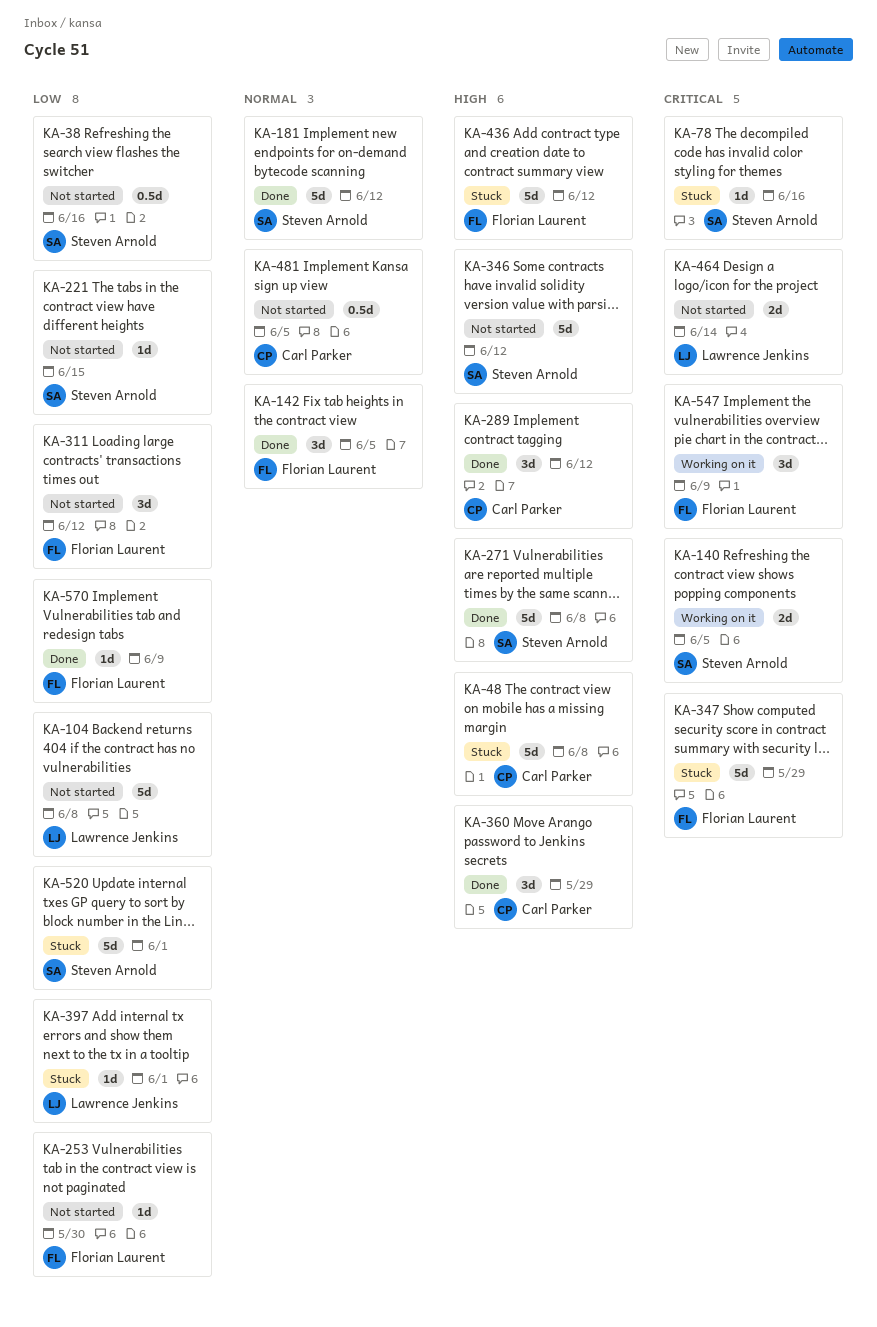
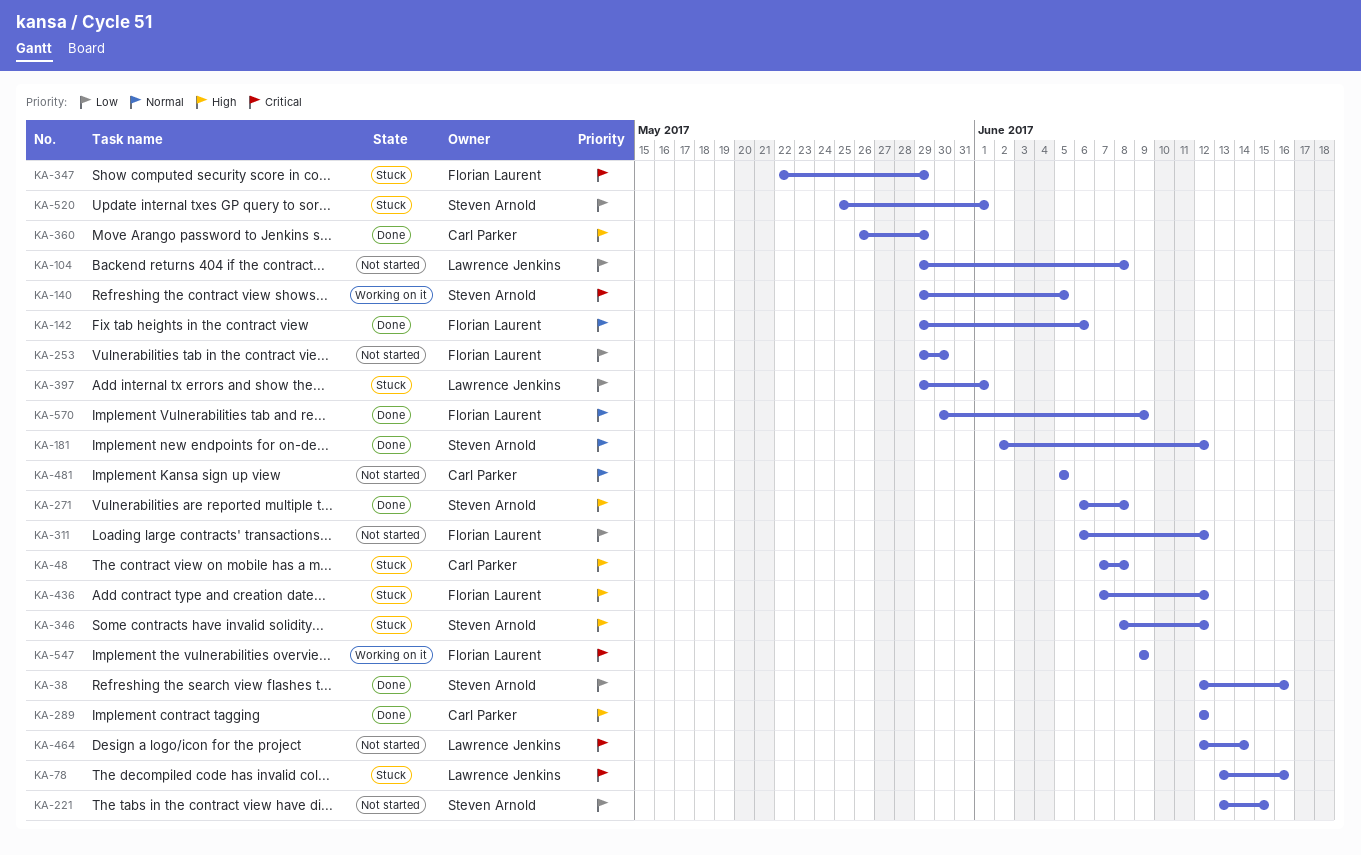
KA-38, status: Not started -> Done
KA-78, owner: Steven Arnold -> Lawrence Jenkins
KA-142, due: Jun 5 -> Jun 6
KA-346, status: Not started -> Stuck
KA-570, priority: Low -> Normal

